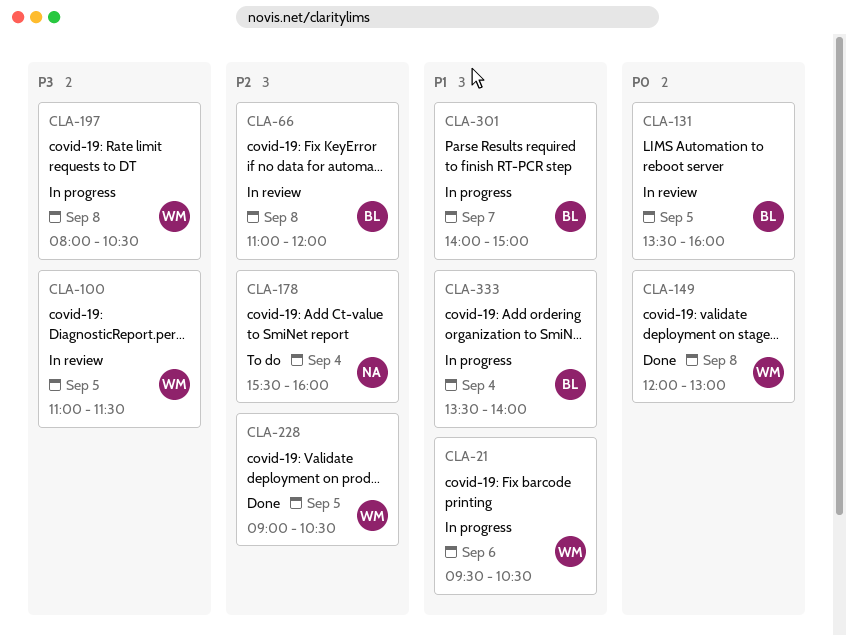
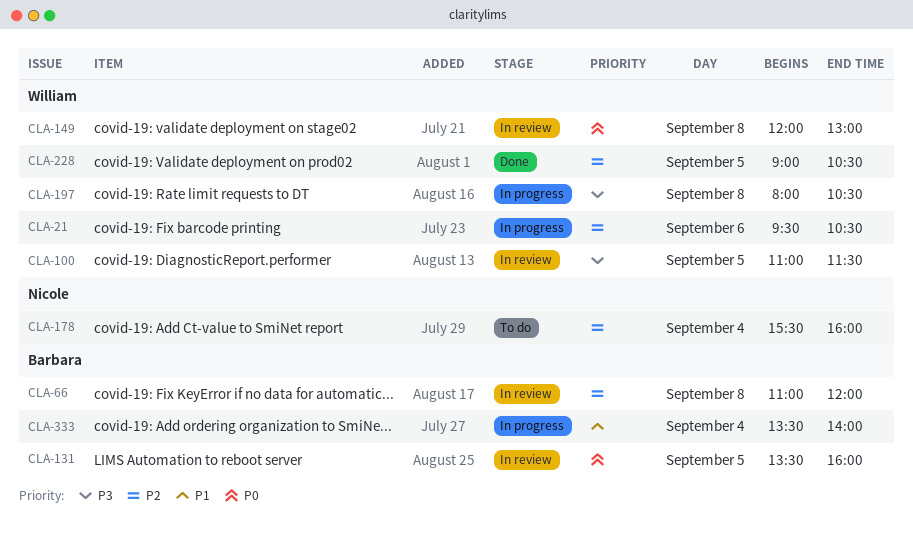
CLA-21, priority: P1 -> P2
CLA-149, status: Done -> In review
CLA-301: present -> none

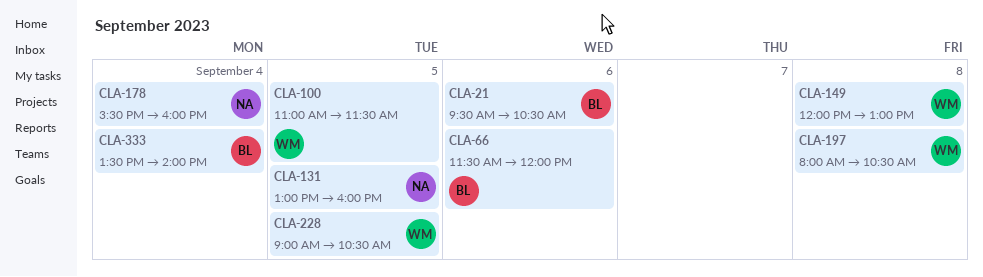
CLA-21, owner: William -> Barbara
CLA-66, day: Sep 8 -> Sep 6
CLA-66, begins: 11:00 -> 11:30
CLA-131, owner: Barbara -> Nicole
CLA-131, begins: 13:30 -> 13:00

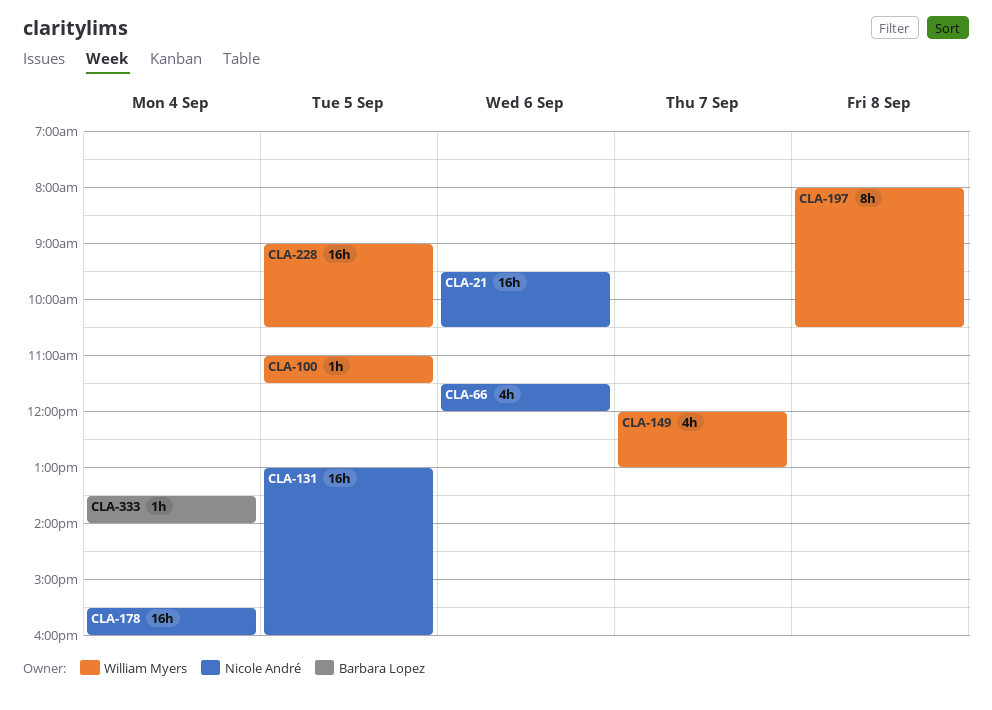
CLA-21, owner: Barbara Lopez -> Nicole André
CLA-66, owner: Barbara Lopez -> Nicole André
CLA-149, day: Sep 8 -> Sep 7

